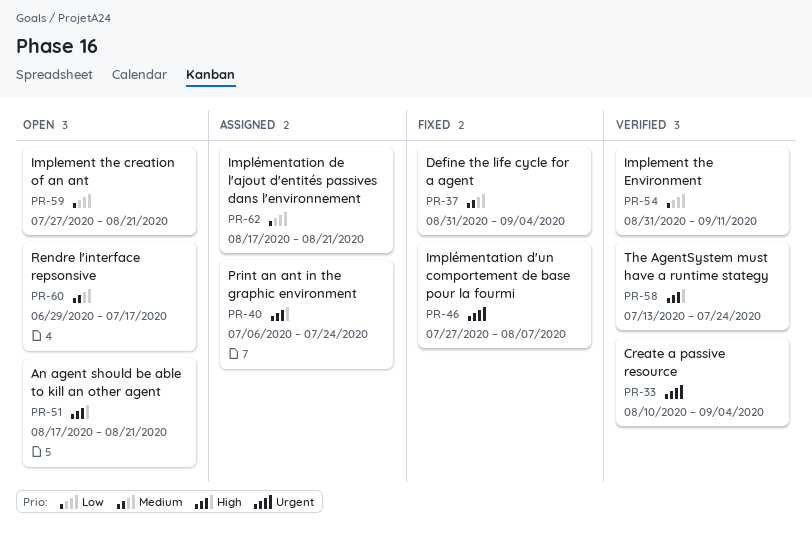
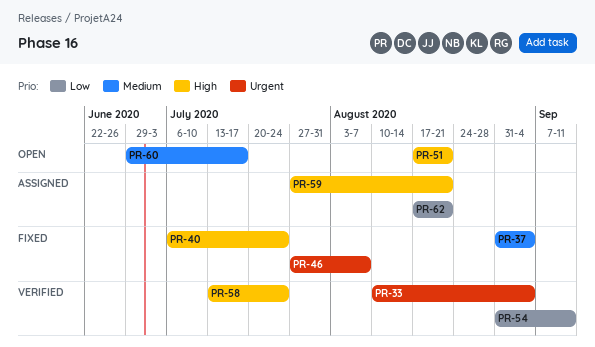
PR-40, status: Assigned -> Fixed
PR-59, status: Open -> Assigned
PR-59, priority: Low -> High

